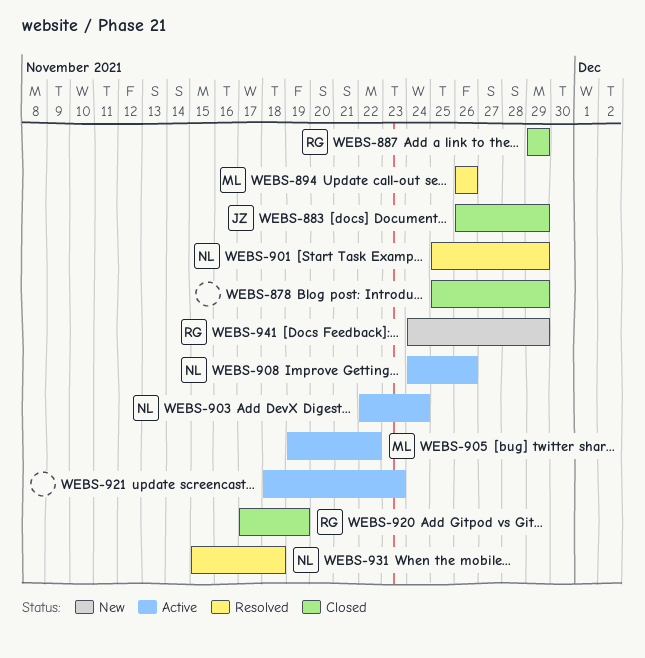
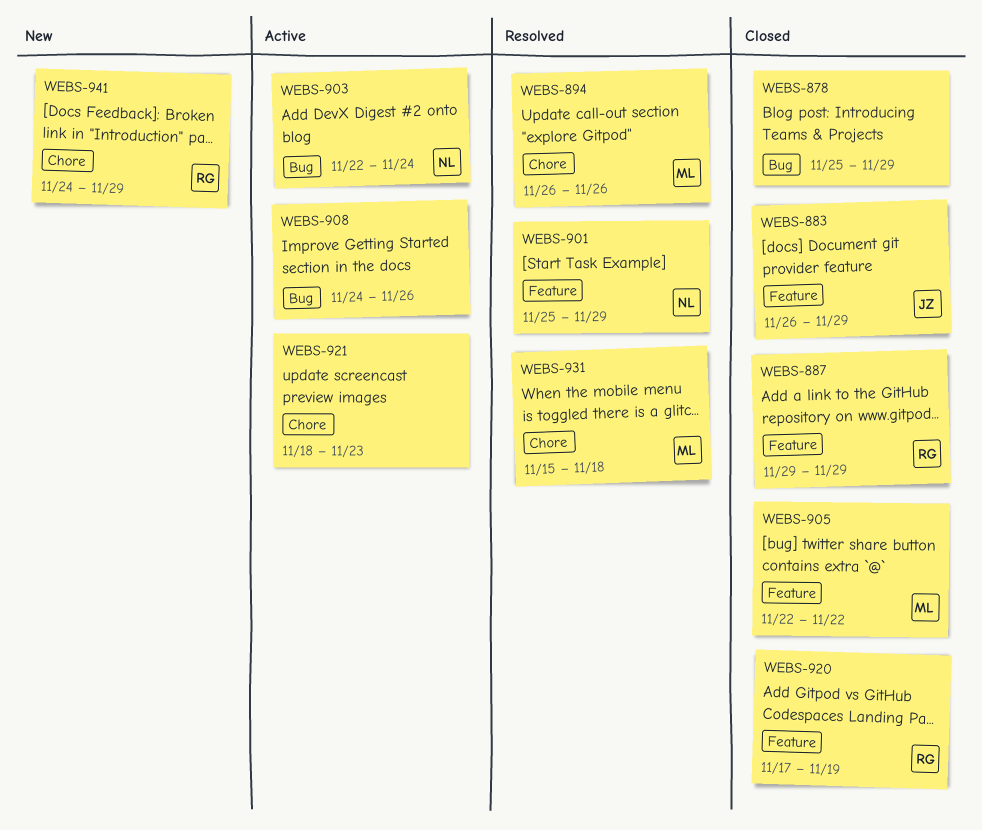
WEBS-905, status: Active -> Closed
WEBS-905, start: Nov 19 -> Nov 22
WEBS-908, owner: NL -> none
WEBS-931, owner: NL -> ML

